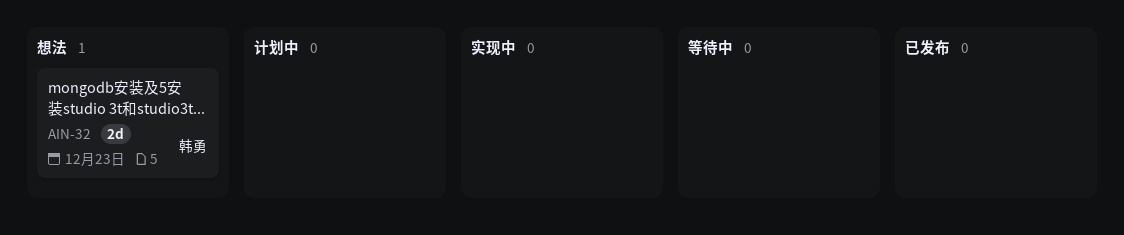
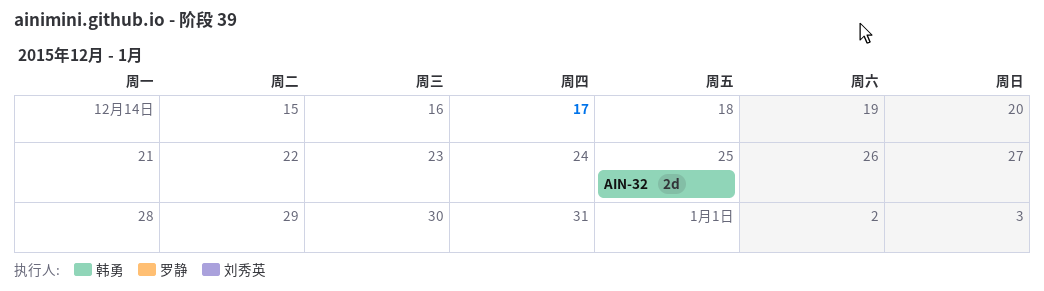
AIN-32, due: Dec 23 -> Dec 25

